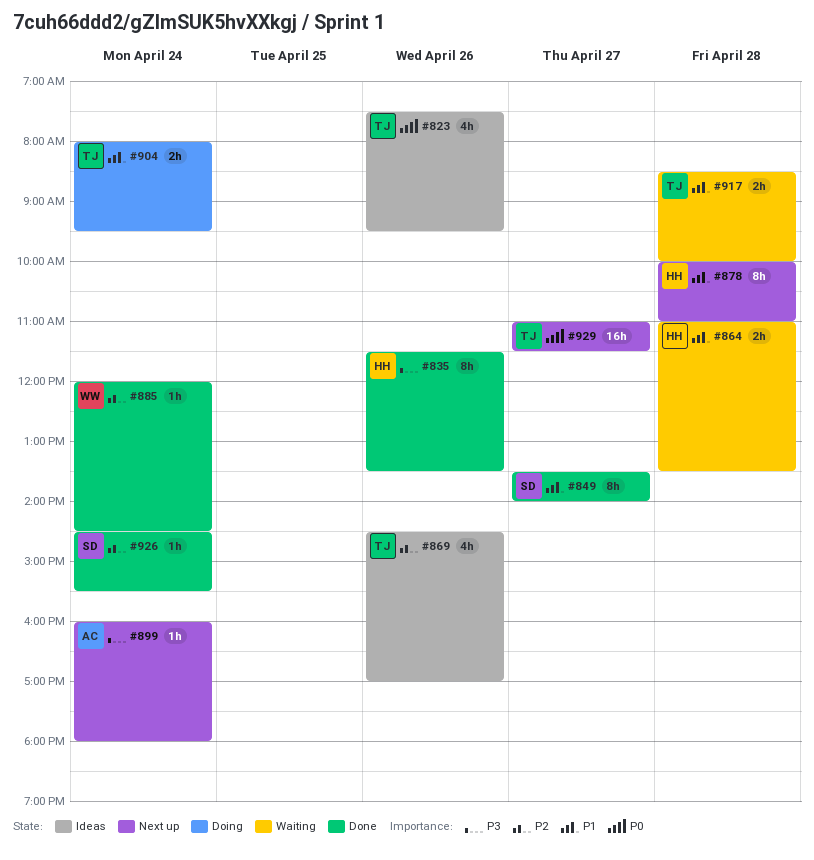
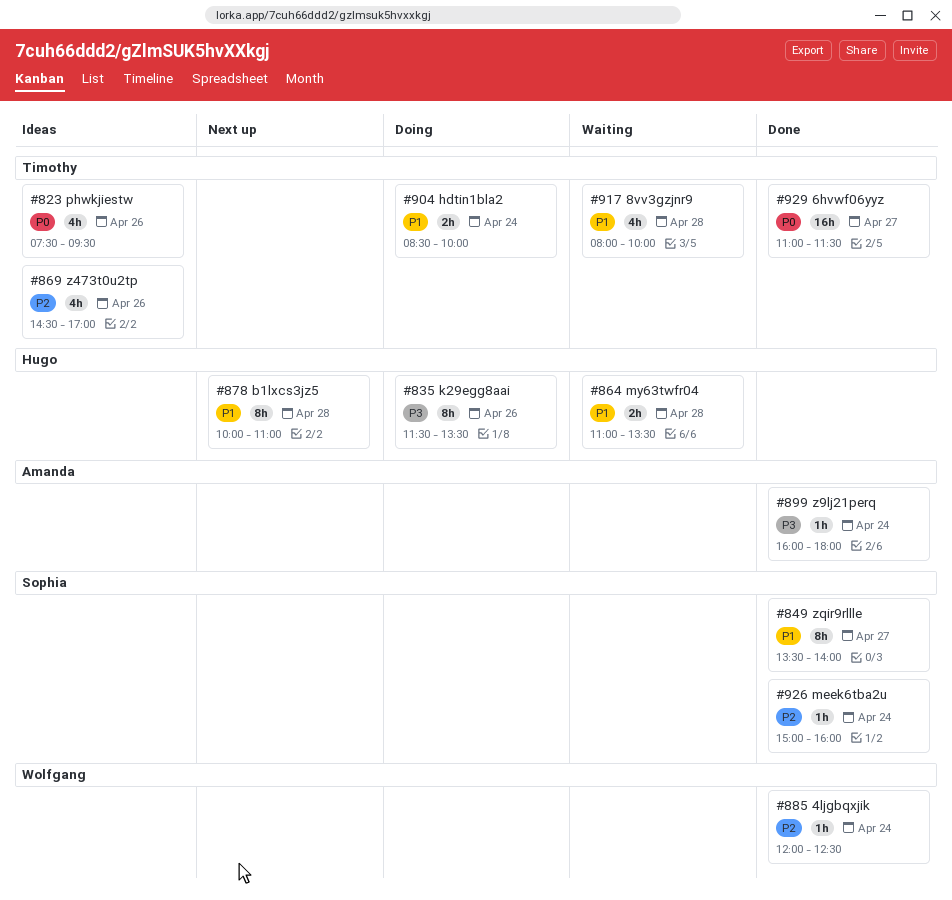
#835, status: Done -> Doing
#885, ends: 14:30 -> 12:30
#899, status: Next up -> Done
#904, begins: 08:00 -> 08:30
#904, ends: 09:30 -> 10:00
#917, estimate: 2h -> 4h
#917, begins: 08:30 -> 08:00
#926, begins: 14:30 -> 15:00
#926, ends: 15:30 -> 16:00
#929, status: Next up -> Done

